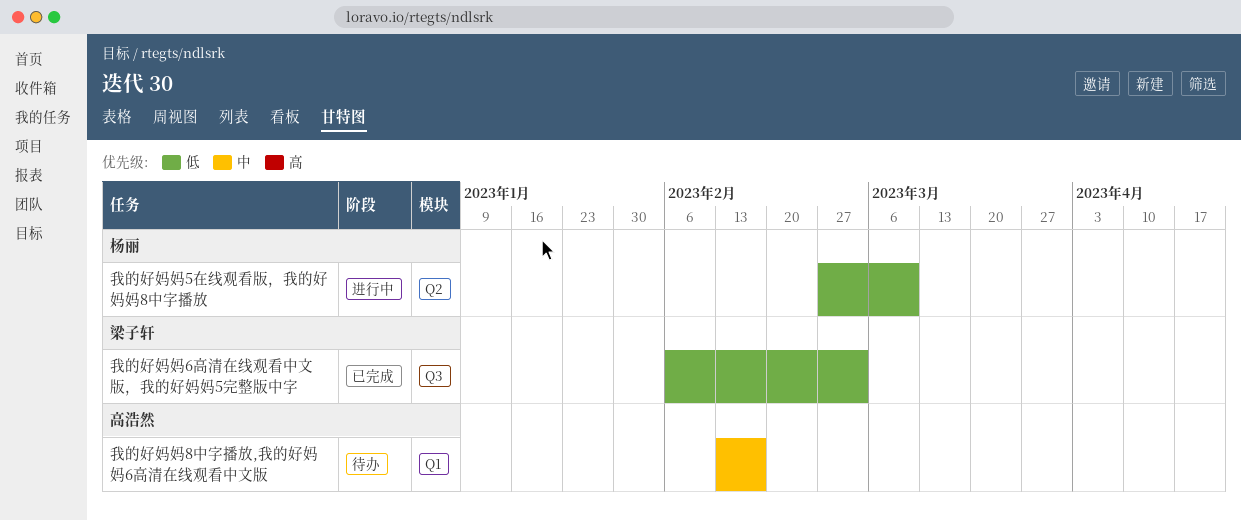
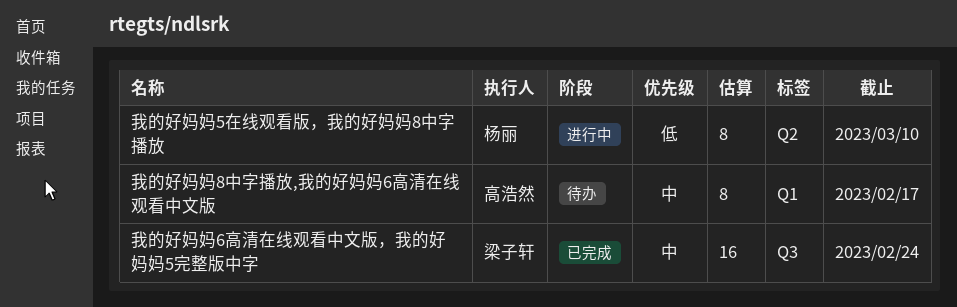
我的好妈妈6高清在线观看中文版，我的好妈妈5完整版中字, priority: 低 -> 中
我的好妈妈6高清在线观看中文版，我的好妈妈5完整版中字, due: Mar 3 -> Feb 24

